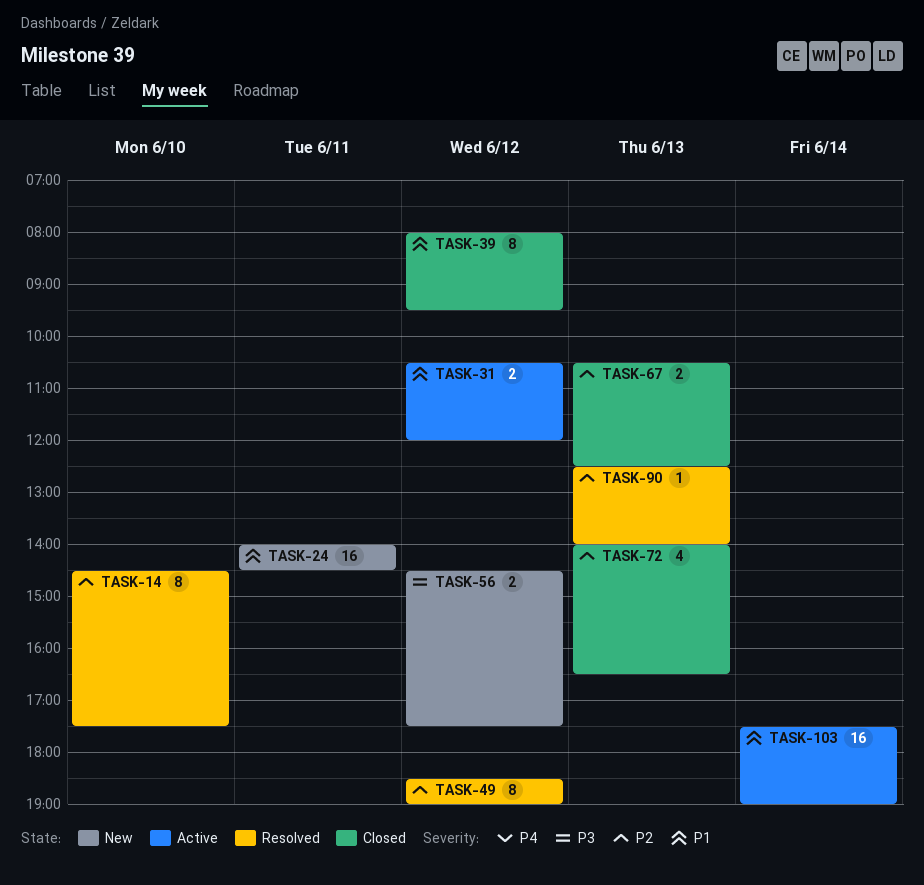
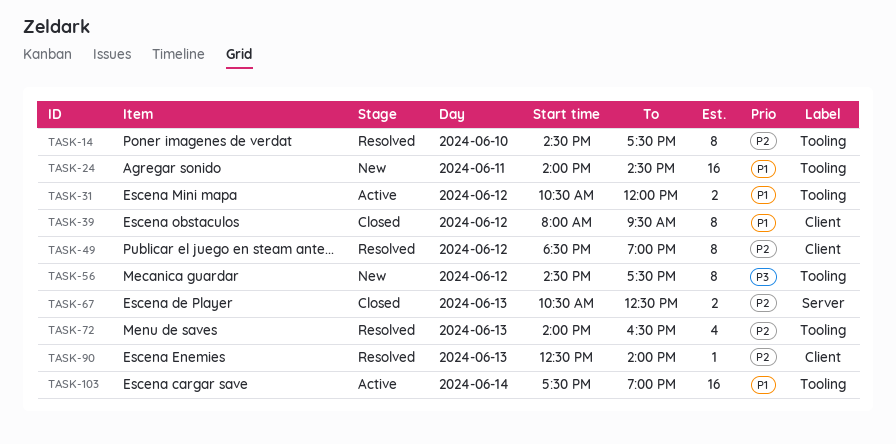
TASK-56, estimate: 2 -> 8
TASK-72, status: Closed -> Resolved

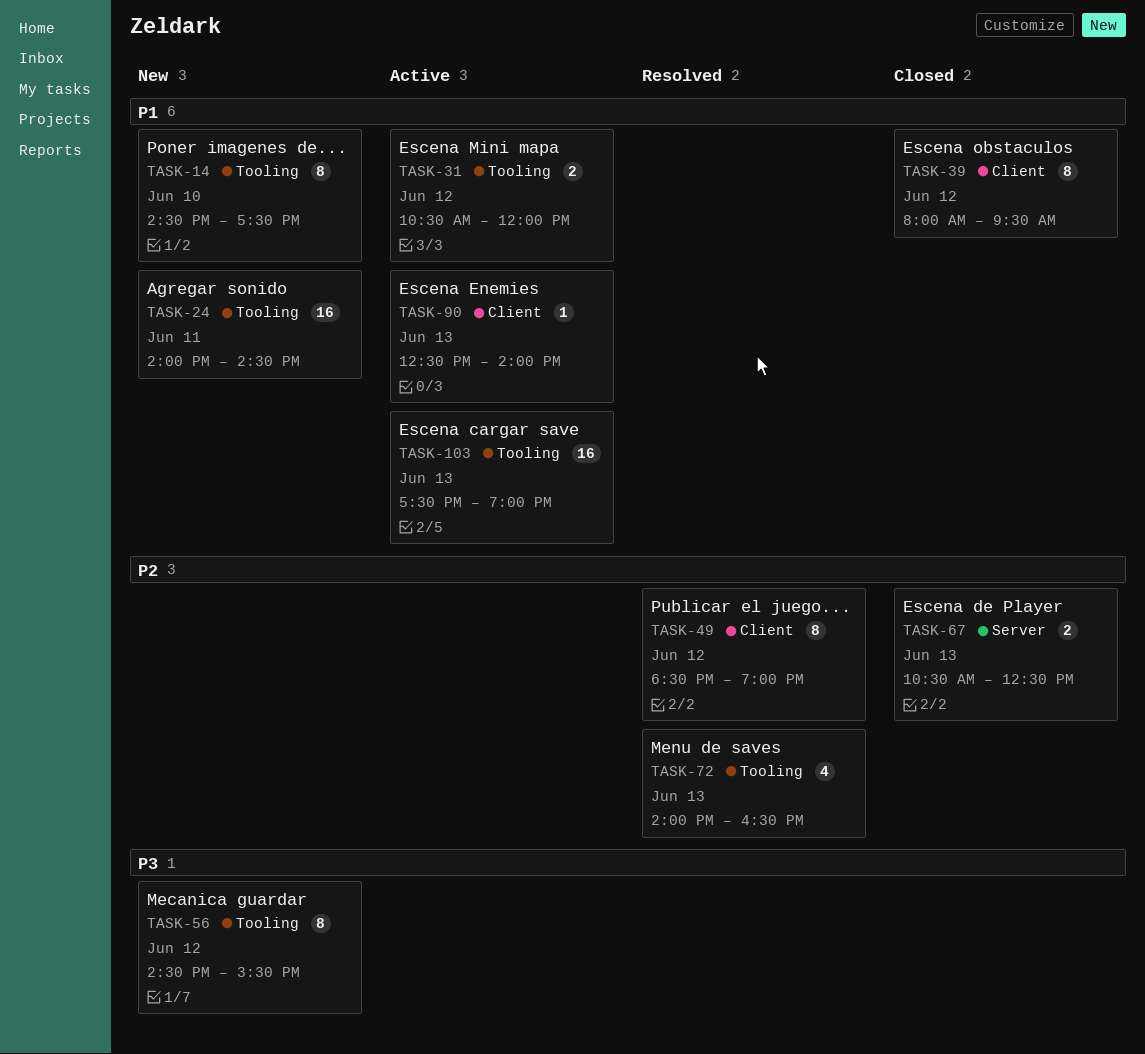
TASK-14, status: Resolved -> New
TASK-14, priority: P2 -> P1
TASK-56, ends: 17:30 -> 15:30
TASK-90, status: Resolved -> Active
TASK-90, priority: P2 -> P1
TASK-103, day: Jun 14 -> Jun 13

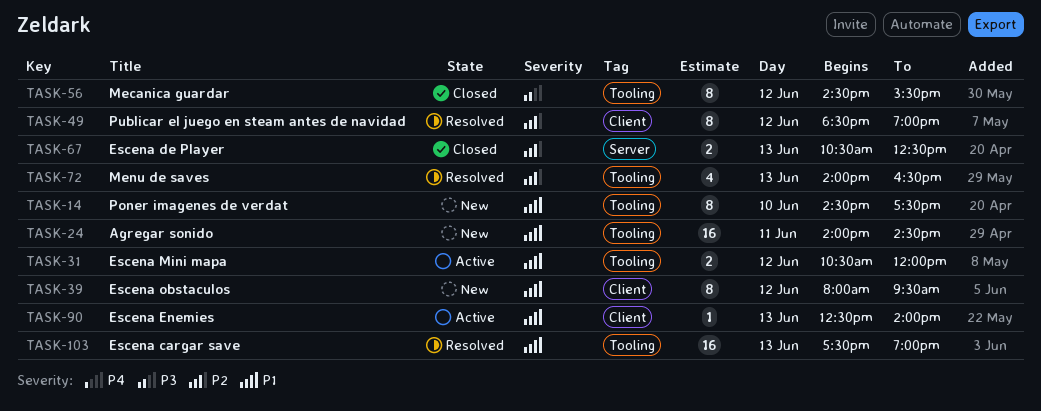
TASK-39, status: Closed -> New
TASK-56, status: New -> Closed
TASK-103, status: Active -> Resolved

